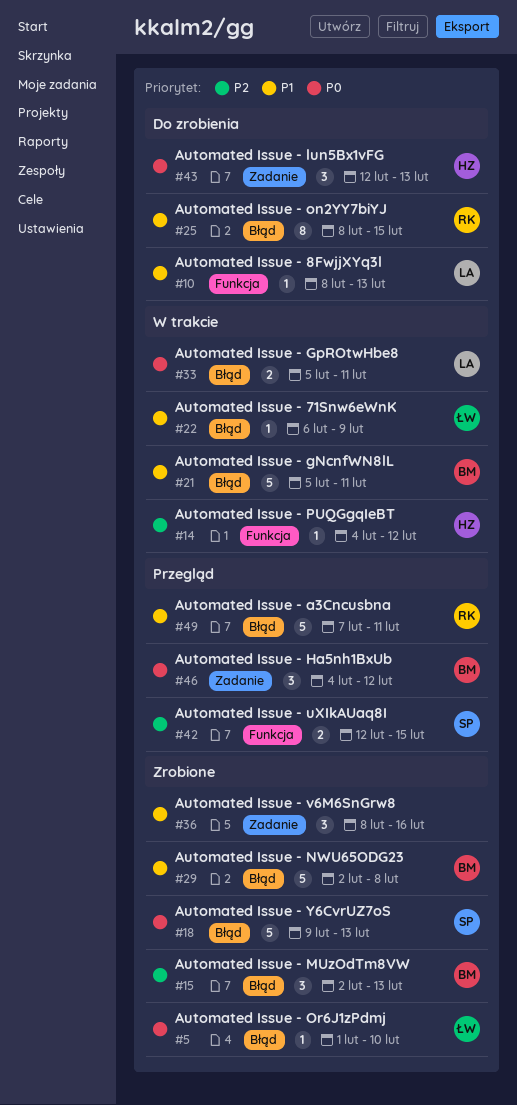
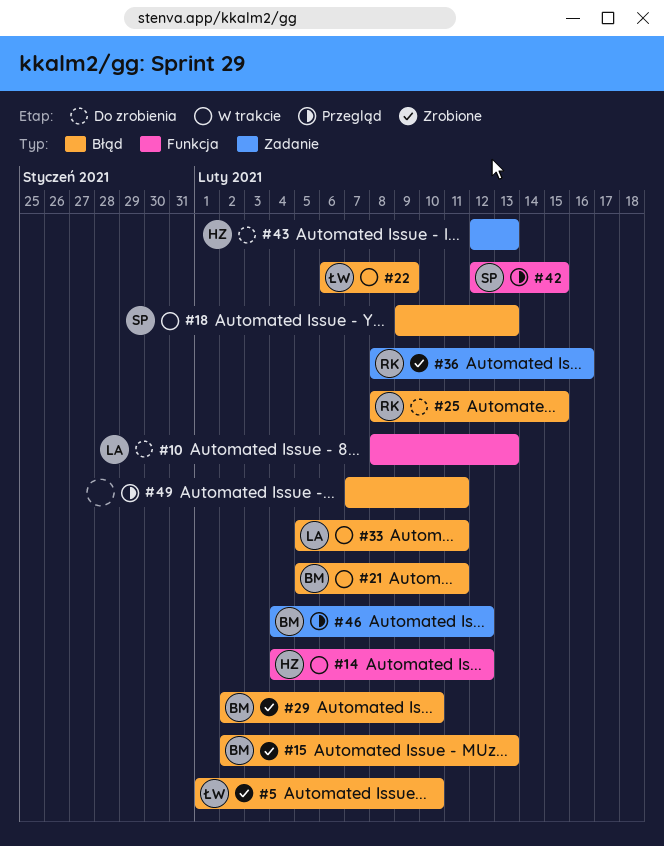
#18, status: Zrobione -> W trakcie
#29, due: Feb 8 -> Feb 10
#36, owner: none -> RK
#49, owner: RK -> none

